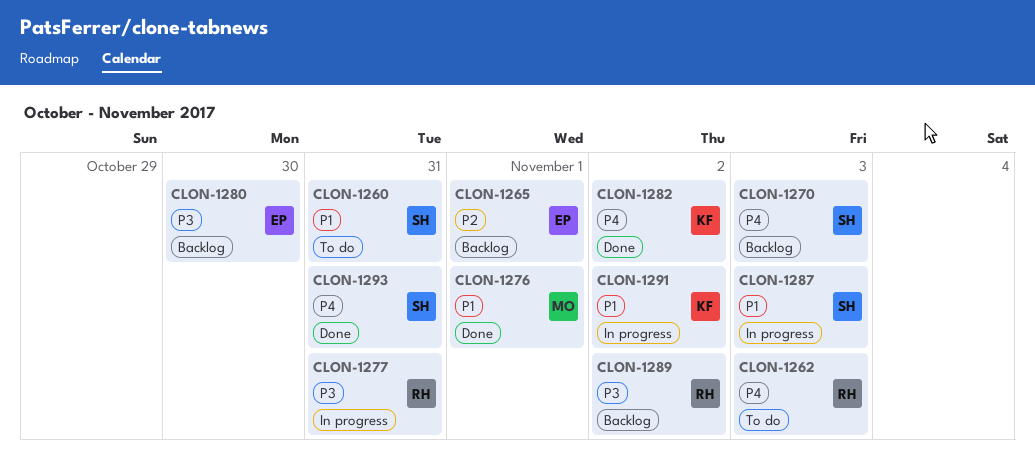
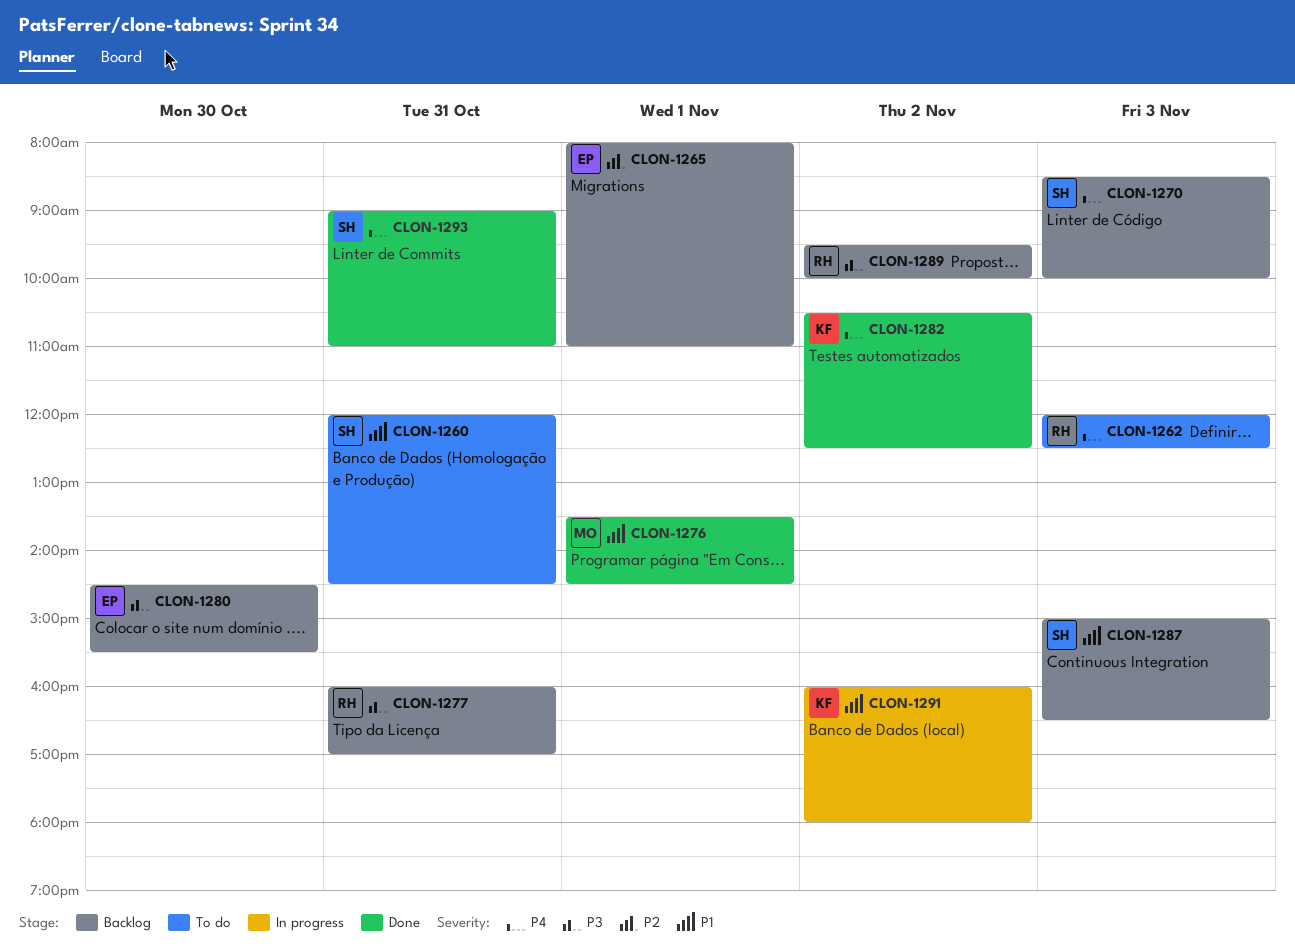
CLON-1277, status: In progress -> Backlog
CLON-1287, status: In progress -> Backlog

